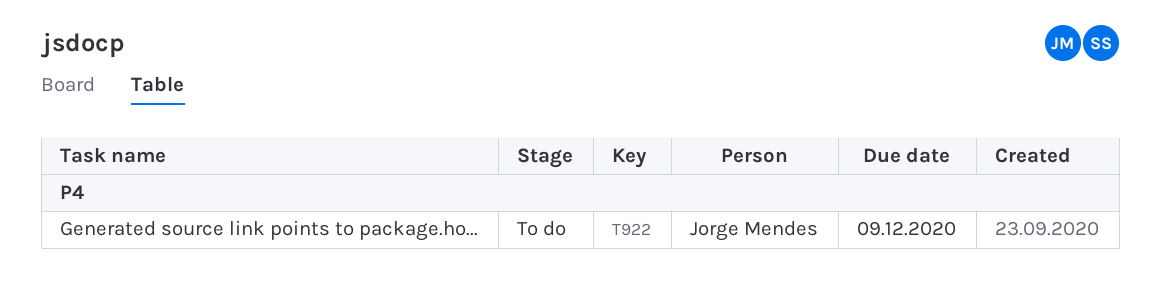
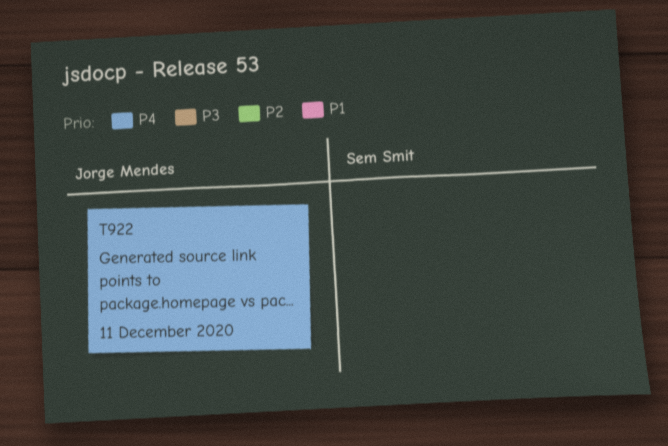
T922, due: Dec 9 -> Dec 11

